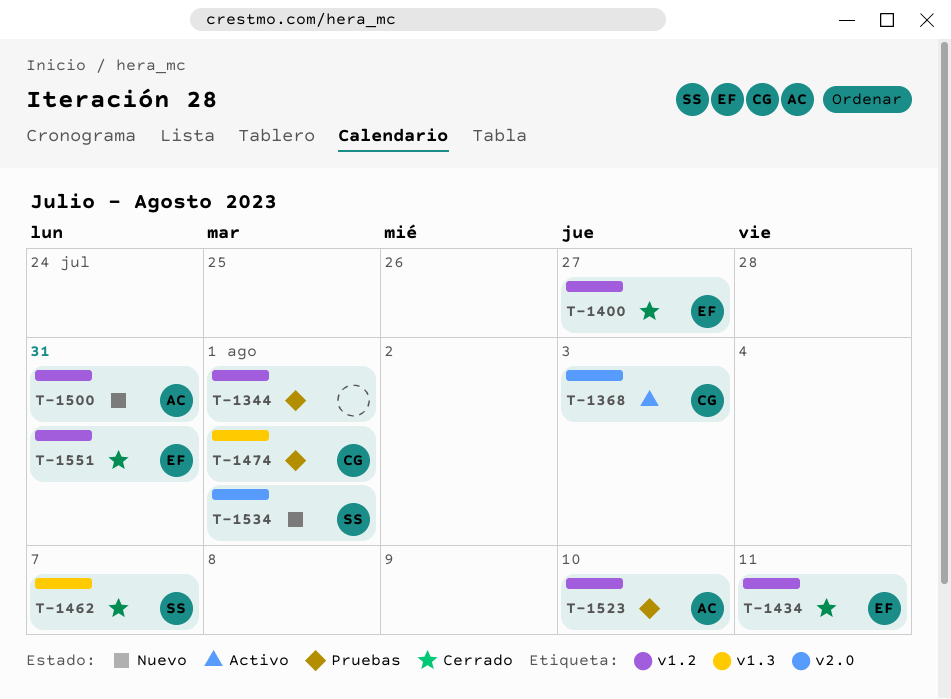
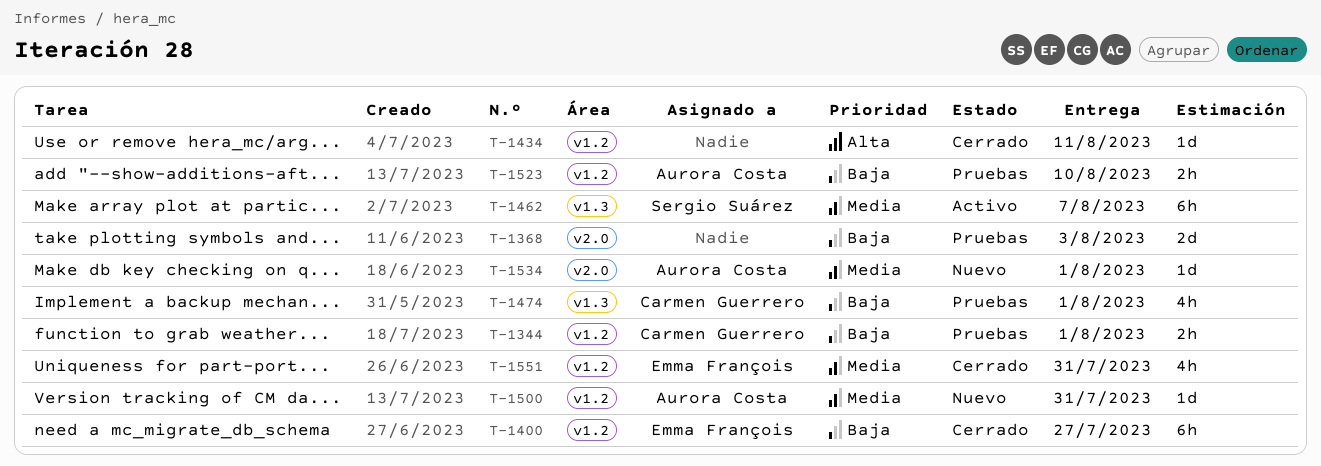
T-1344, owner: none -> Carmen Guerrero
T-1368, status: Activo -> Pruebas
T-1368, owner: Carmen Guerrero -> none
T-1434, owner: Emma François -> none
T-1462, status: Cerrado -> Activo
T-1534, owner: Sergio Suárez -> Aurora Costa

